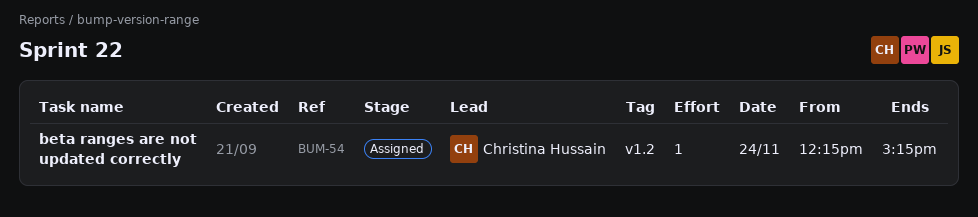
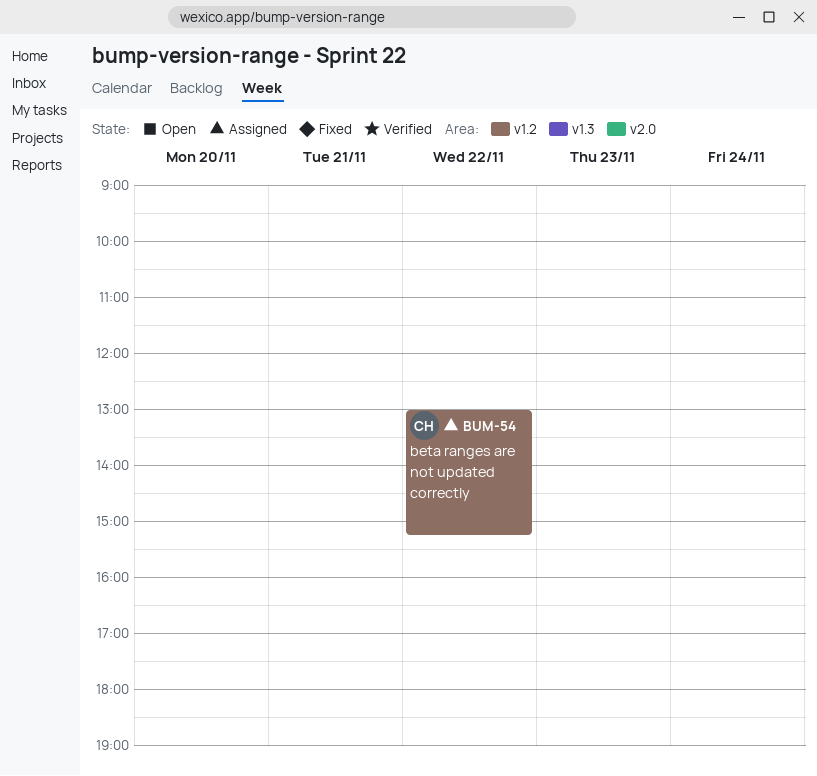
BUM-54, day: Nov 24 -> Nov 22
BUM-54, begins: 12:15 -> 13:00

